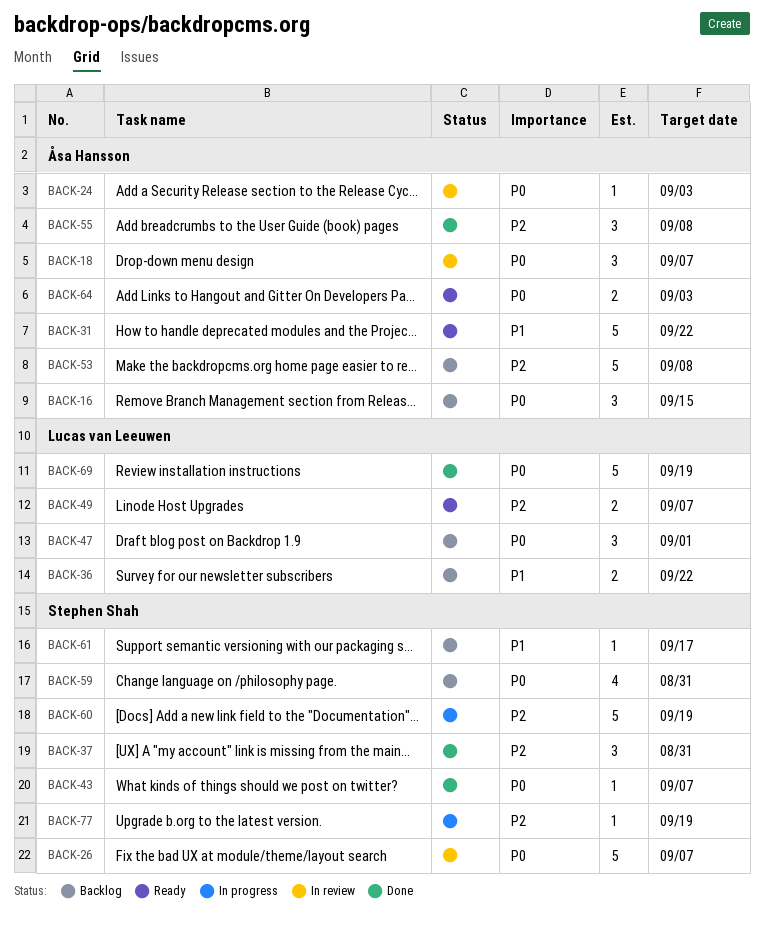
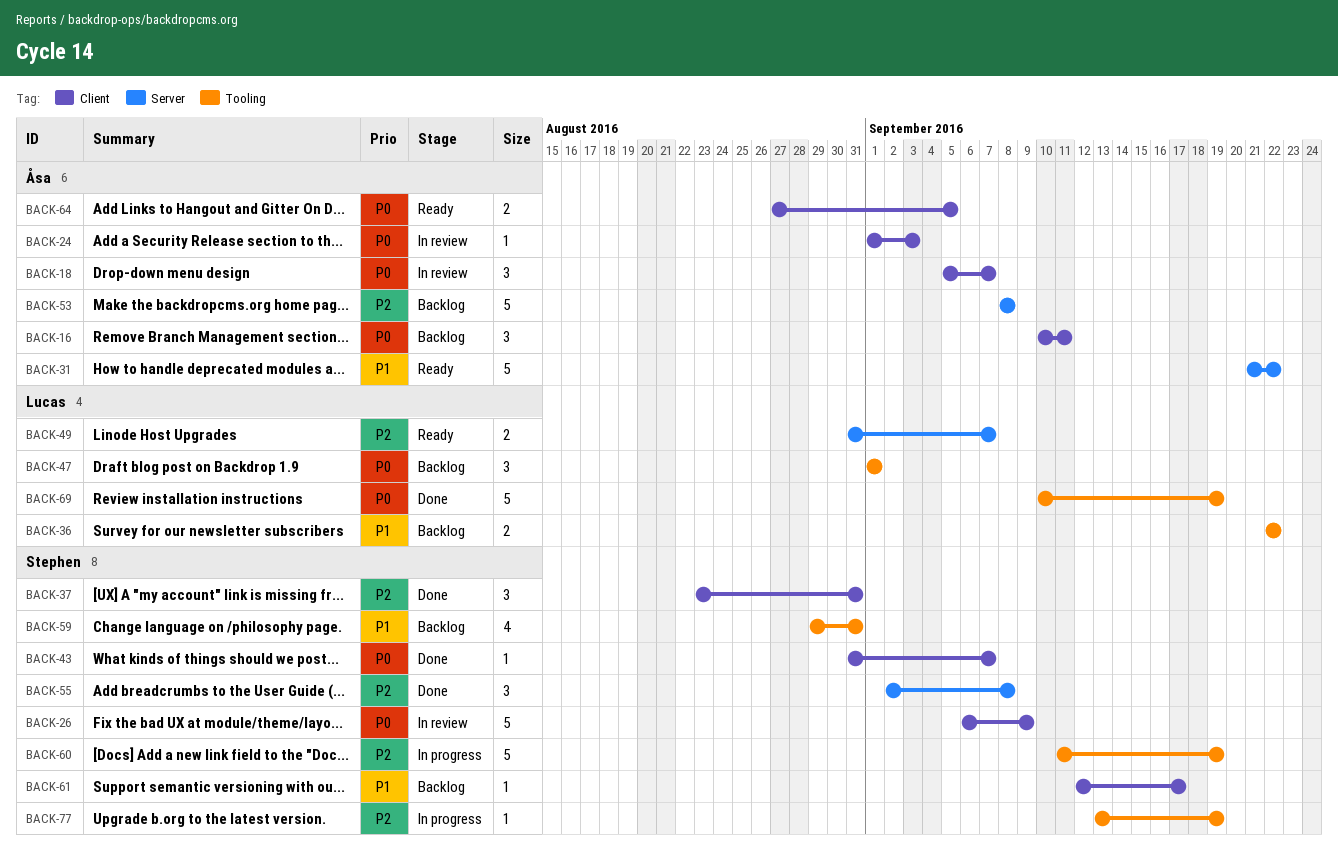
BACK-16, due: Sep 15 -> Sep 11
BACK-26, due: Sep 7 -> Sep 9
BACK-55, owner: Åsa Hansson -> Stephen Shah
BACK-59, priority: P0 -> P1
BACK-64, due: Sep 3 -> Sep 5

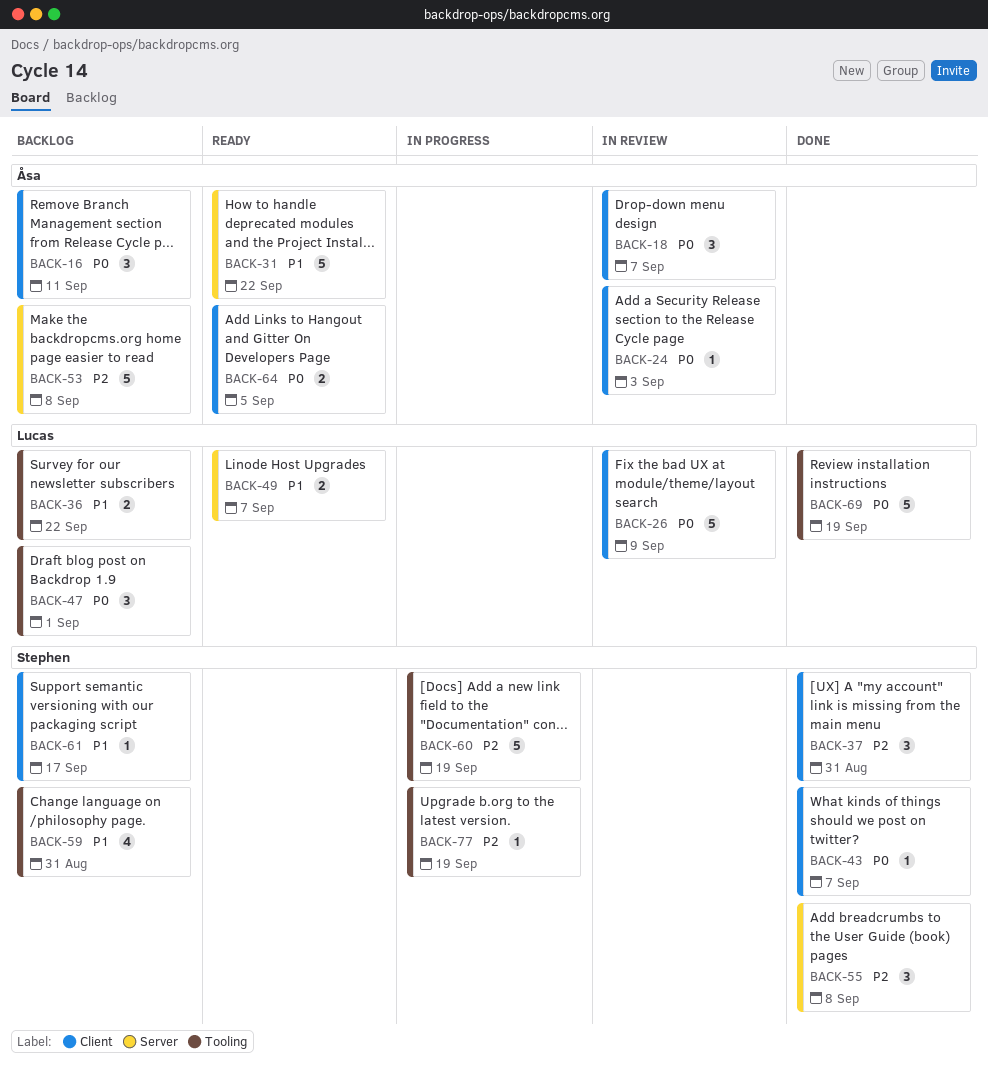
BACK-26, owner: Stephen -> Lucas
BACK-49, priority: P2 -> P1

